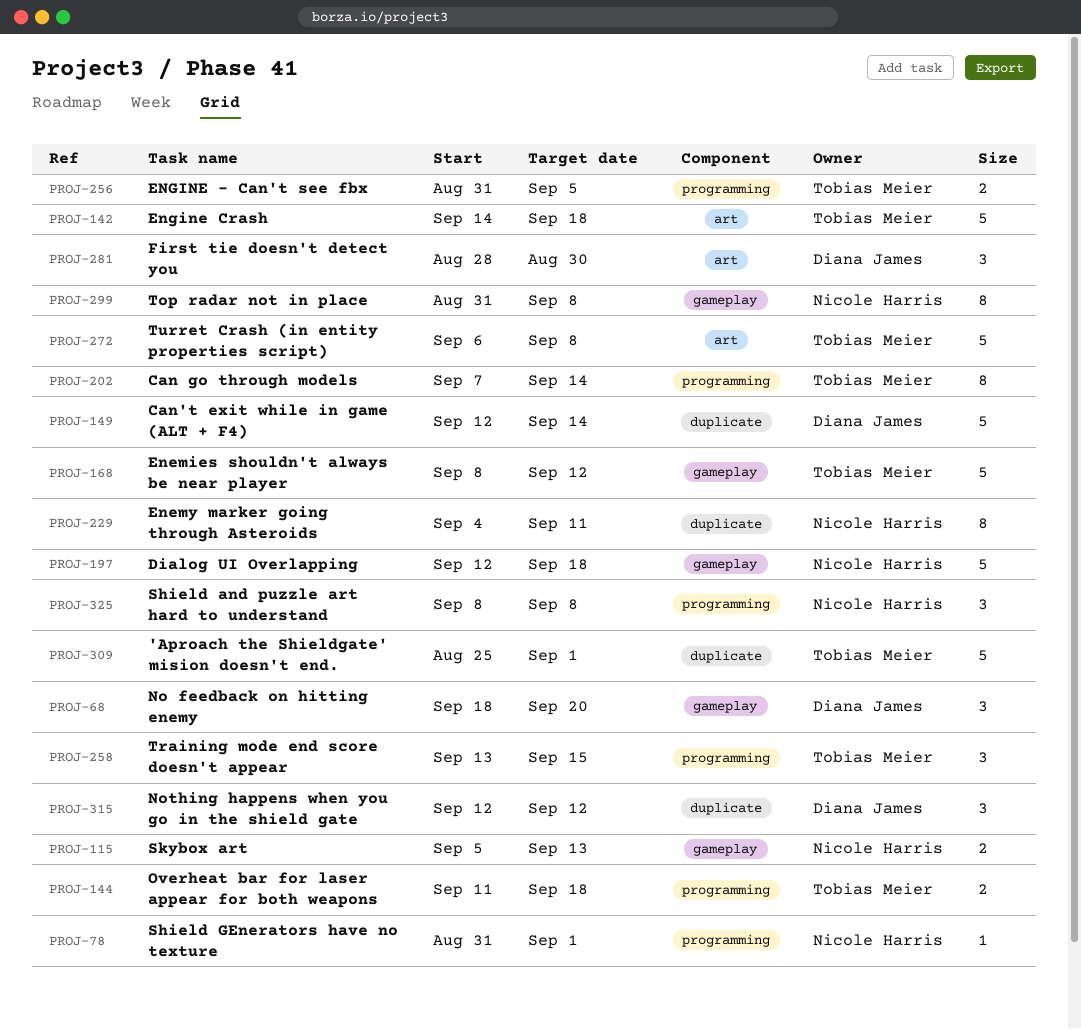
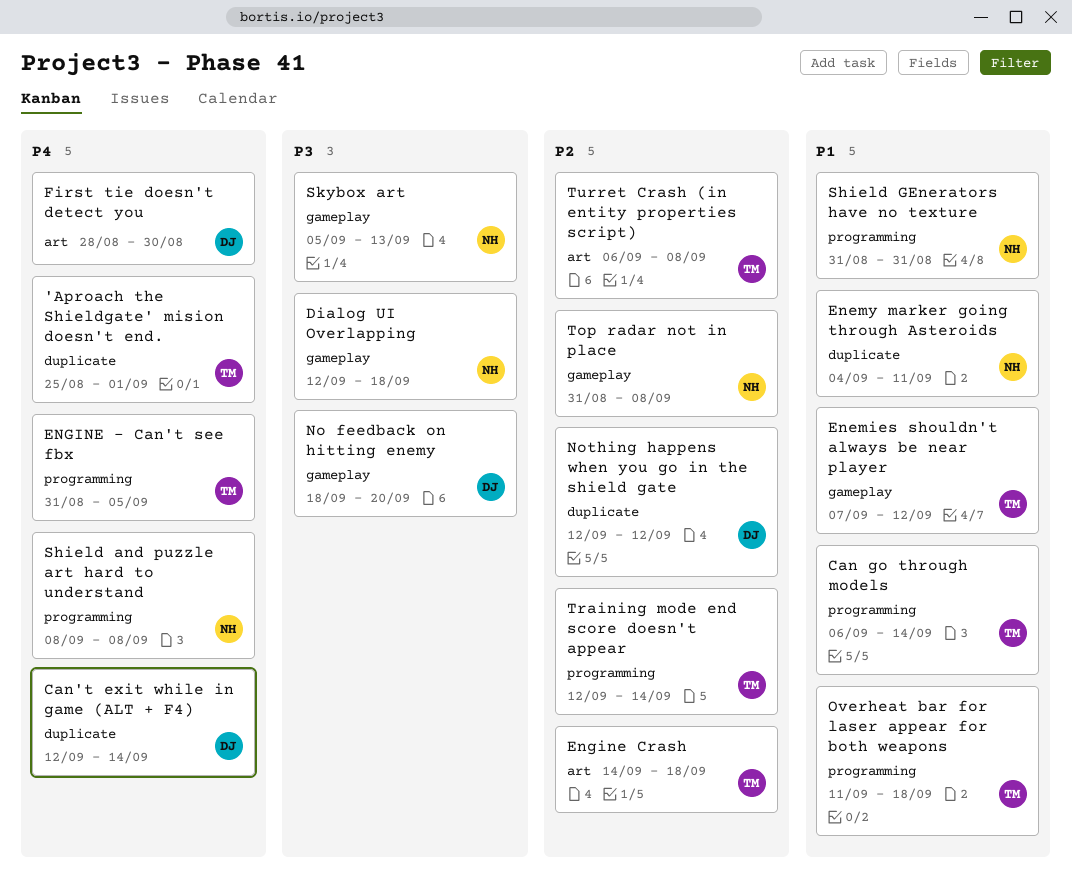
Can go through models, start: Sep 7 -> Sep 6
Enemies shouldn't always be near player, start: Sep 8 -> Sep 7
Shield GEnerators have no texture, due: Sep 1 -> Aug 31
Training mode end score doesn't appear, start: Sep 13 -> Sep 12
Training mode end score doesn't appear, due: Sep 15 -> Sep 14

